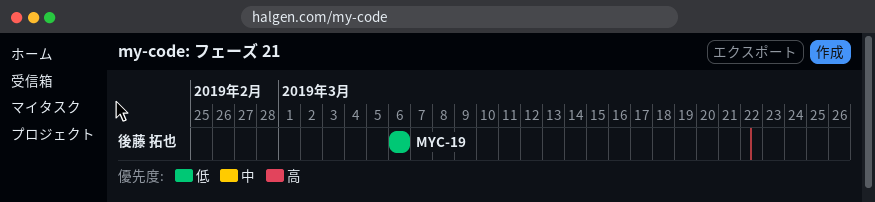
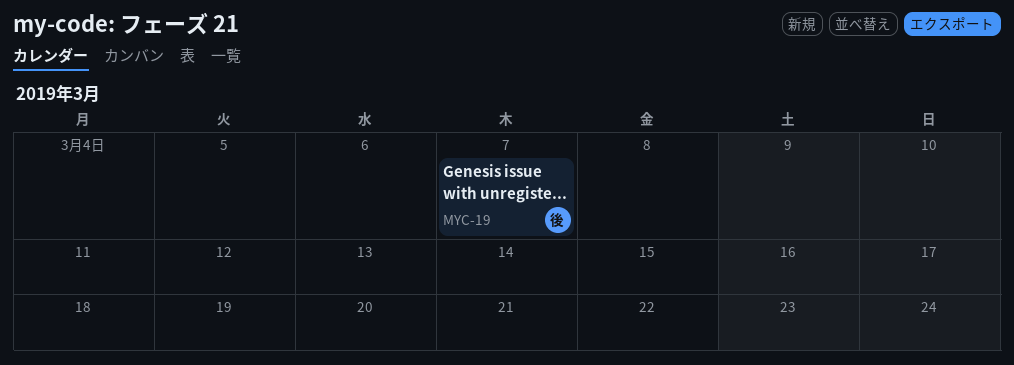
MYC-19, due: Mar 6 -> Mar 7

